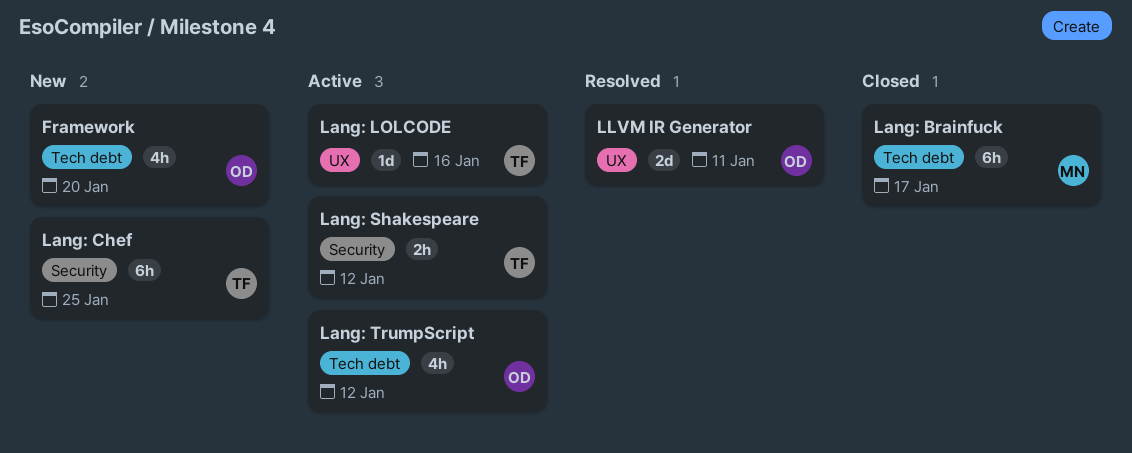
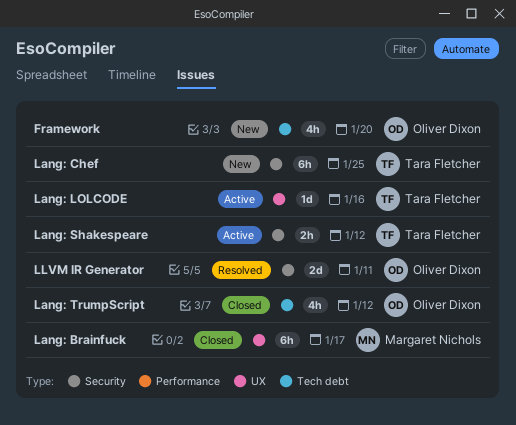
Lang: Brainfuck, label: Tech debt -> UX
Lang: TrumpScript, status: Active -> Closed
LLVM IR Generator, label: UX -> Security

